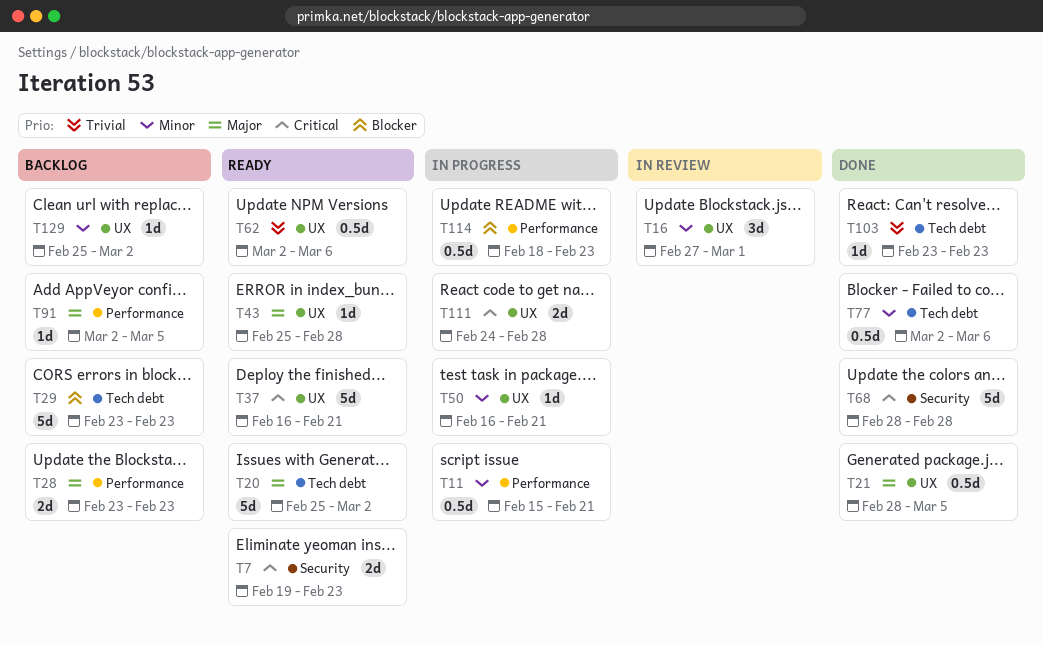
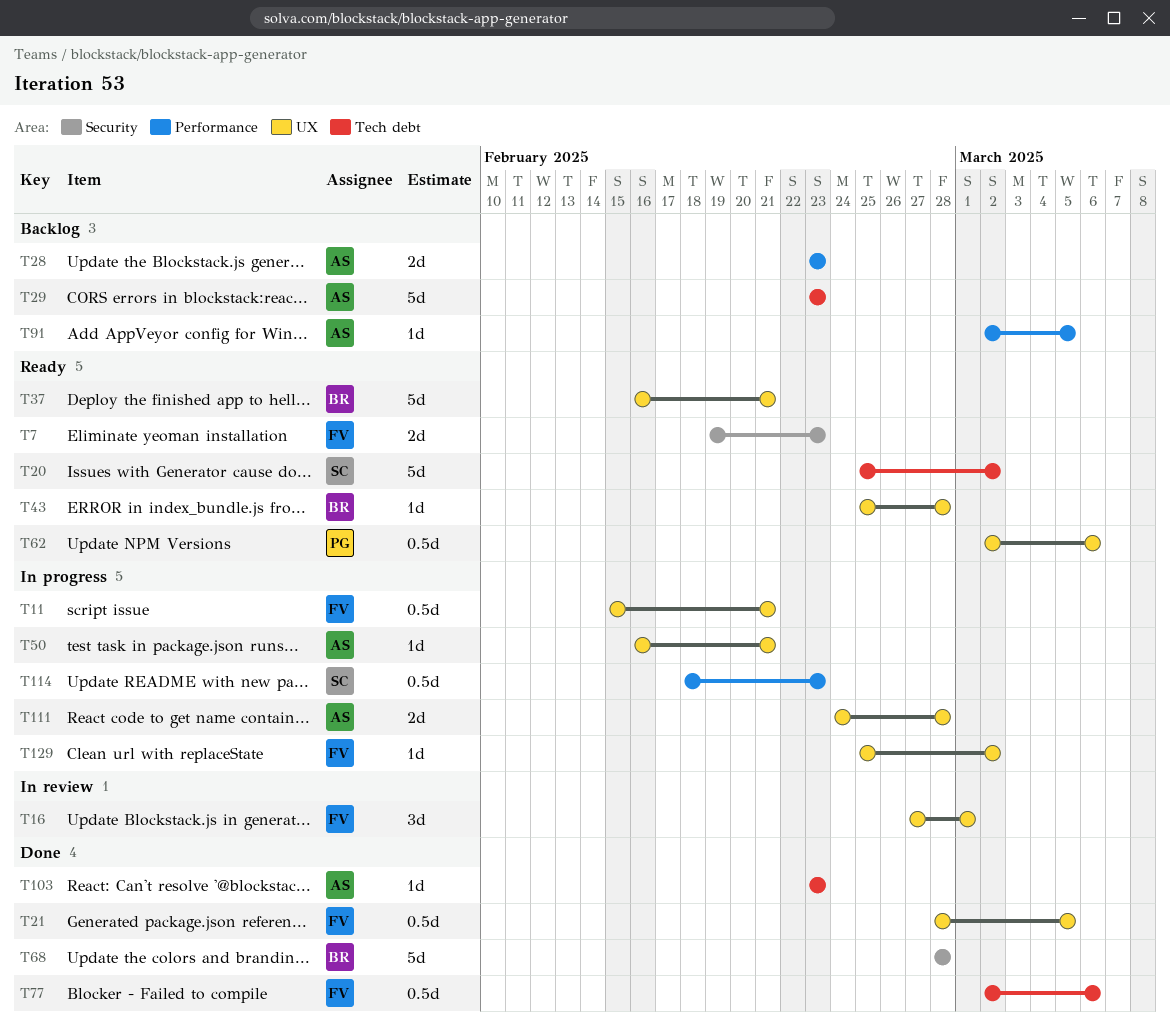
T11, label: Performance -> UX
T129, status: Backlog -> In progress

